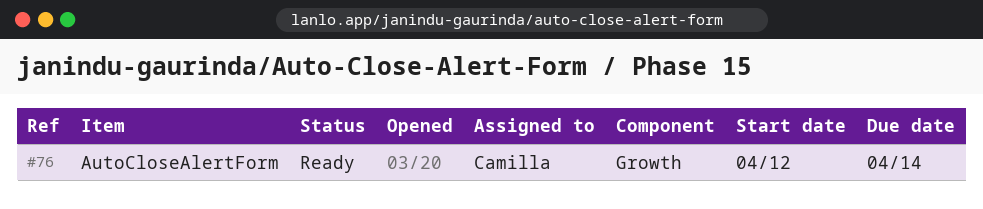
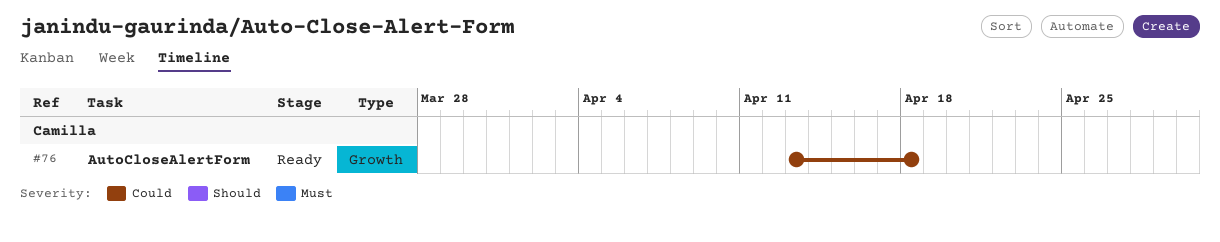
#76, start: Apr 12 -> Apr 13
#76, due: Apr 14 -> Apr 18

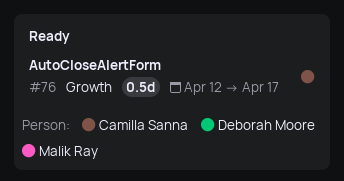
#76, start: Apr 13 -> Apr 12
#76, due: Apr 18 -> Apr 17

